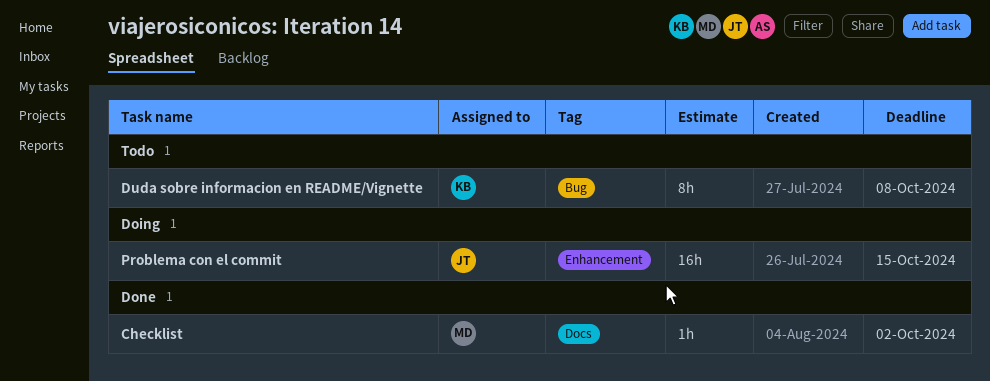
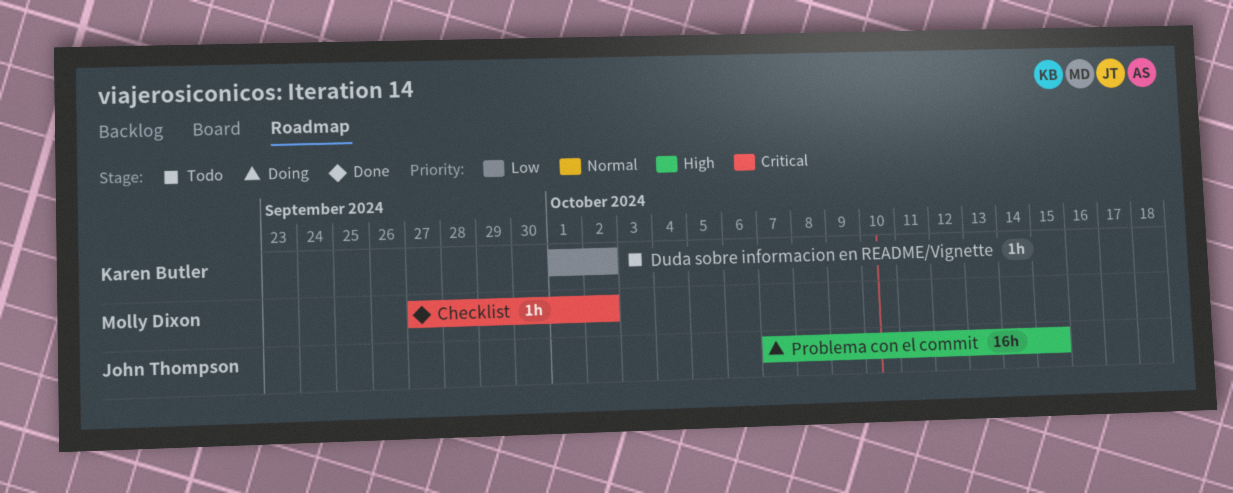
Duda sobre informacion en README/Vignette, estimate: 8h -> 1h
Duda sobre informacion en README/Vignette, due: Oct 8 -> Oct 2

